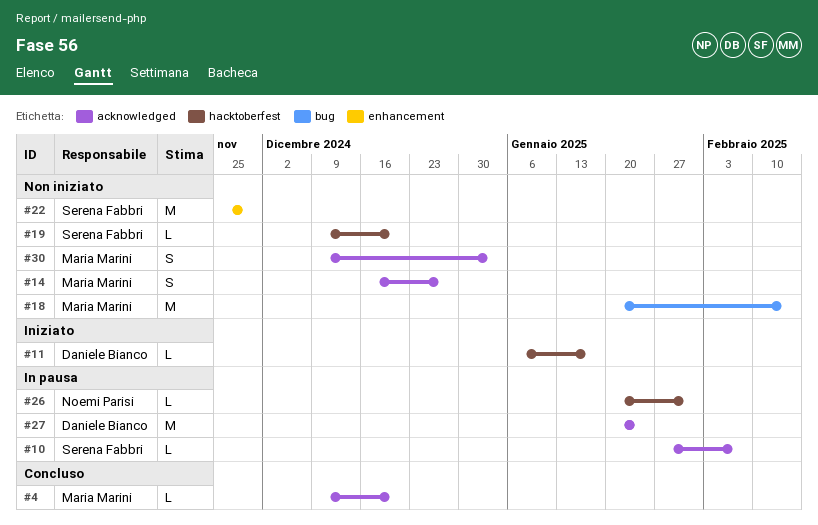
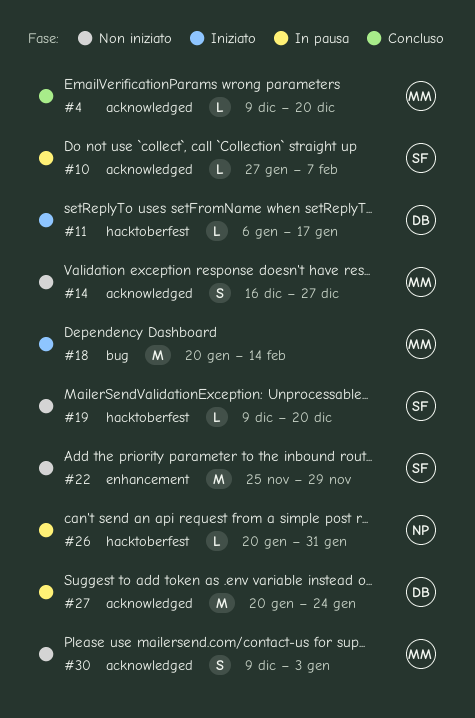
#18, status: Non iniziato -> Iniziato

